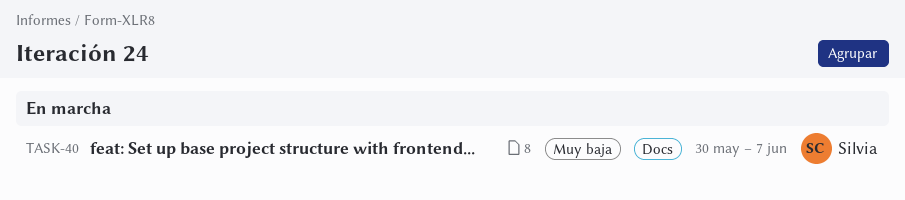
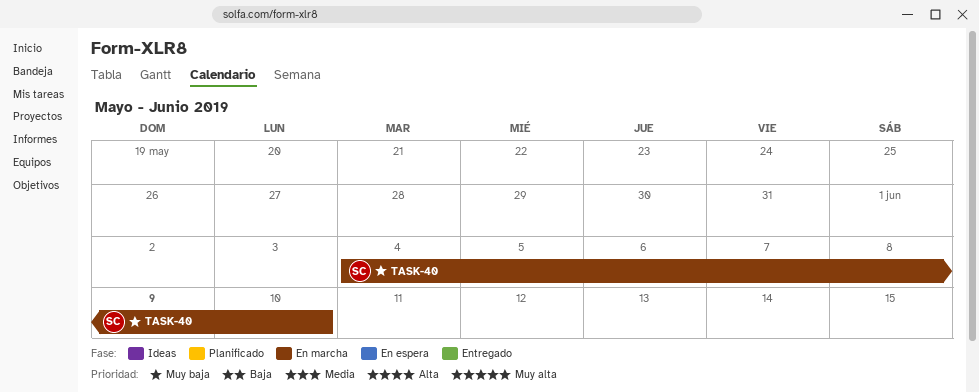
TASK-40, start: May 30 -> Jun 4
TASK-40, due: Jun 7 -> Jun 10

